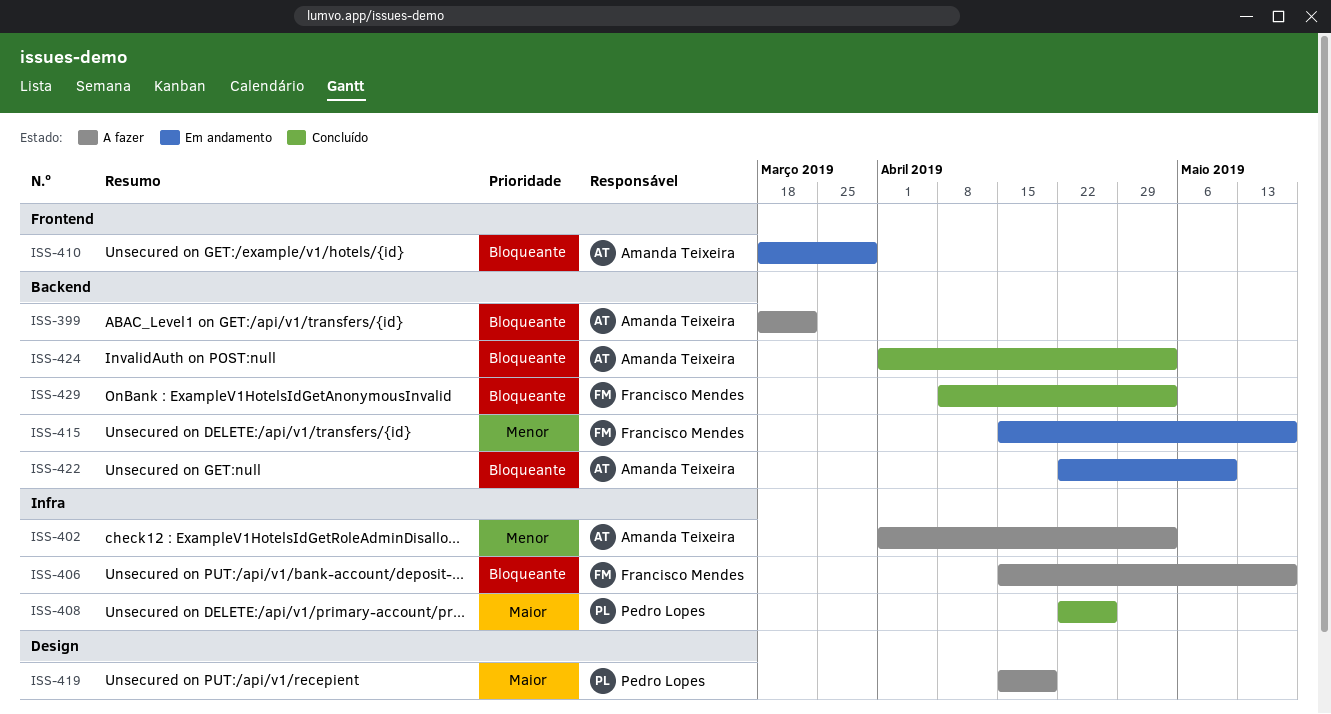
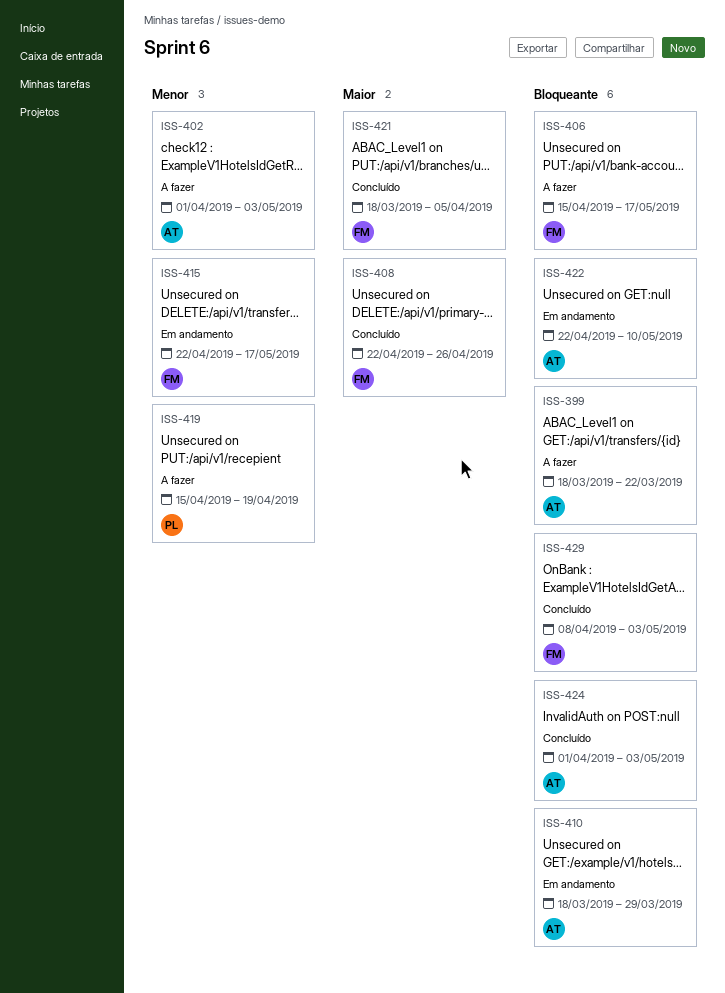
ISS-408, owner: Pedro Lopes -> Francisco Mendes
ISS-415, start: Apr 15 -> Apr 22
ISS-419, priority: Maior -> Menor
ISS-421: none -> present

